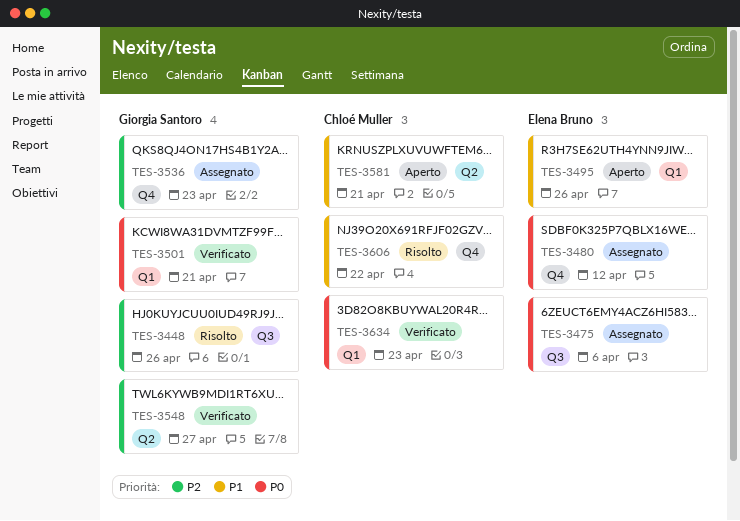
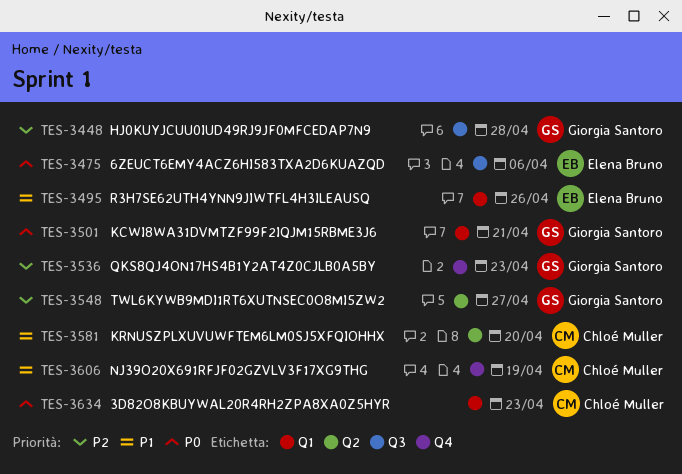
TES-3448, due: Apr 26 -> Apr 28
TES-3480: present -> none
TES-3581, due: Apr 21 -> Apr 20
TES-3606, due: Apr 22 -> Apr 19

